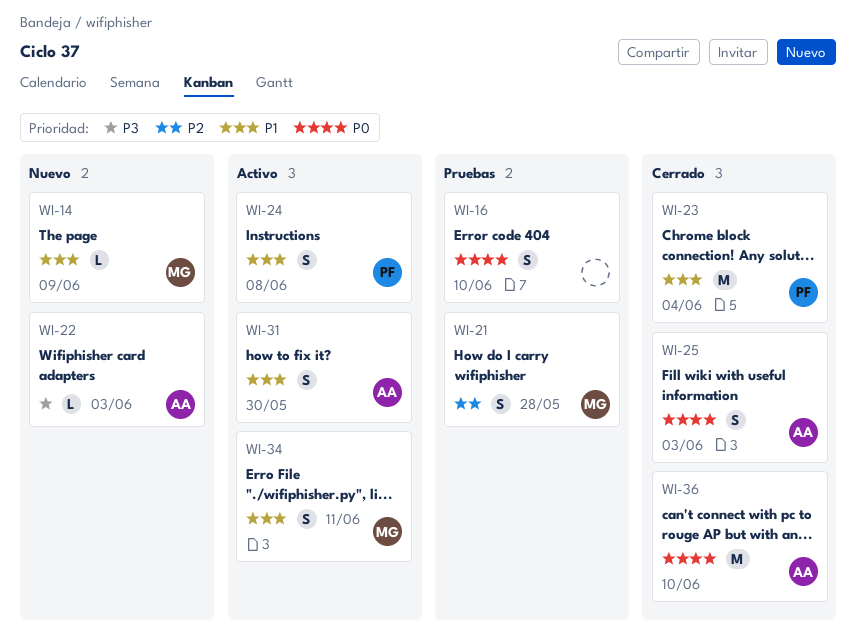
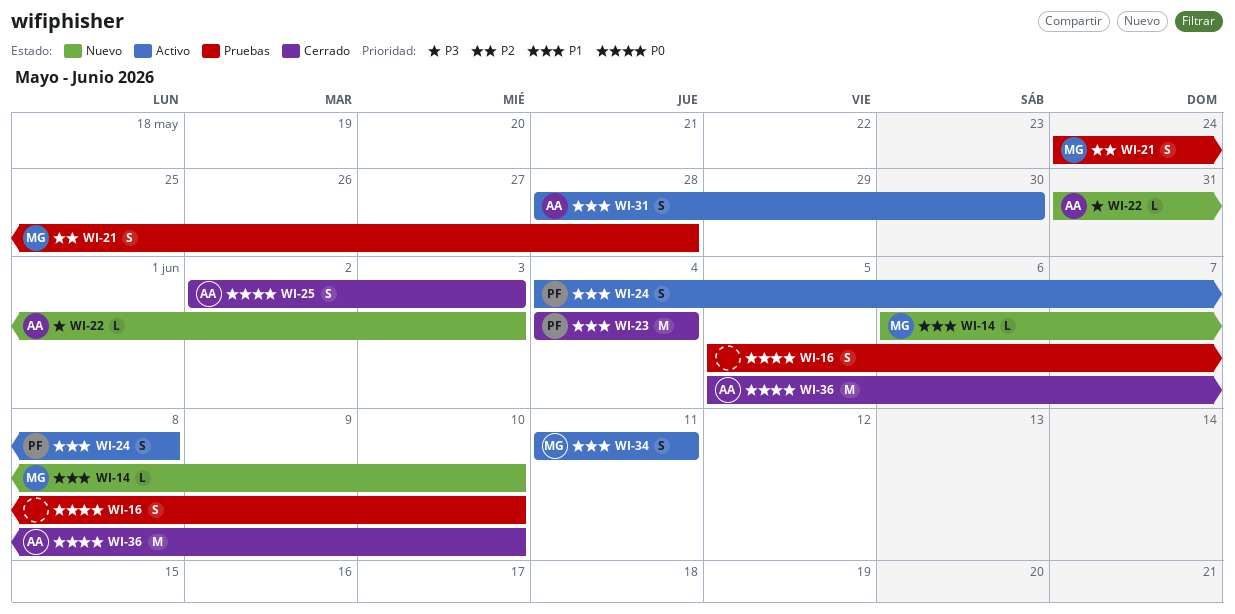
WI-14, due: Jun 9 -> Jun 10

